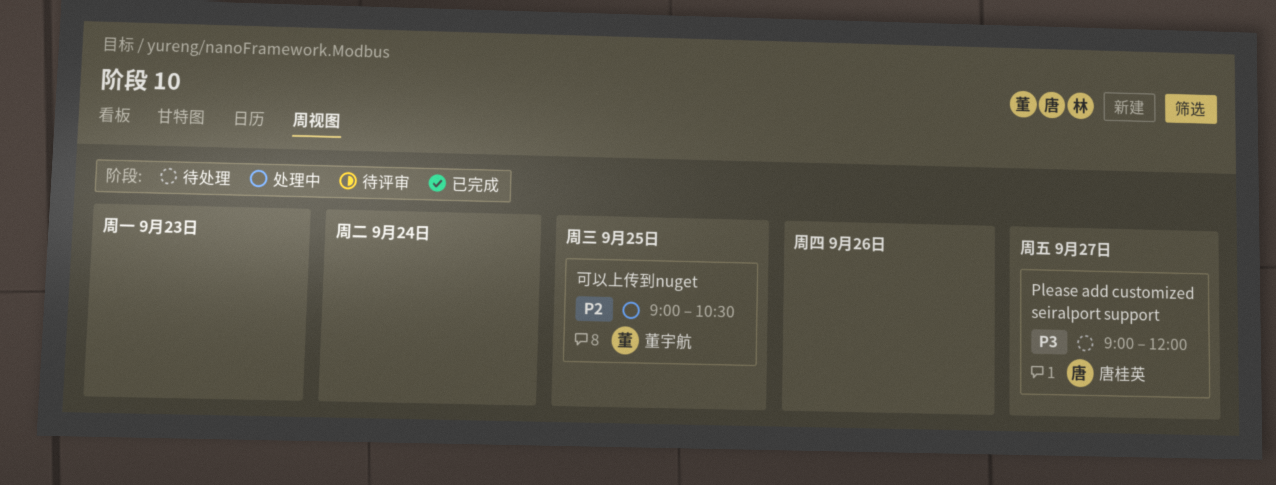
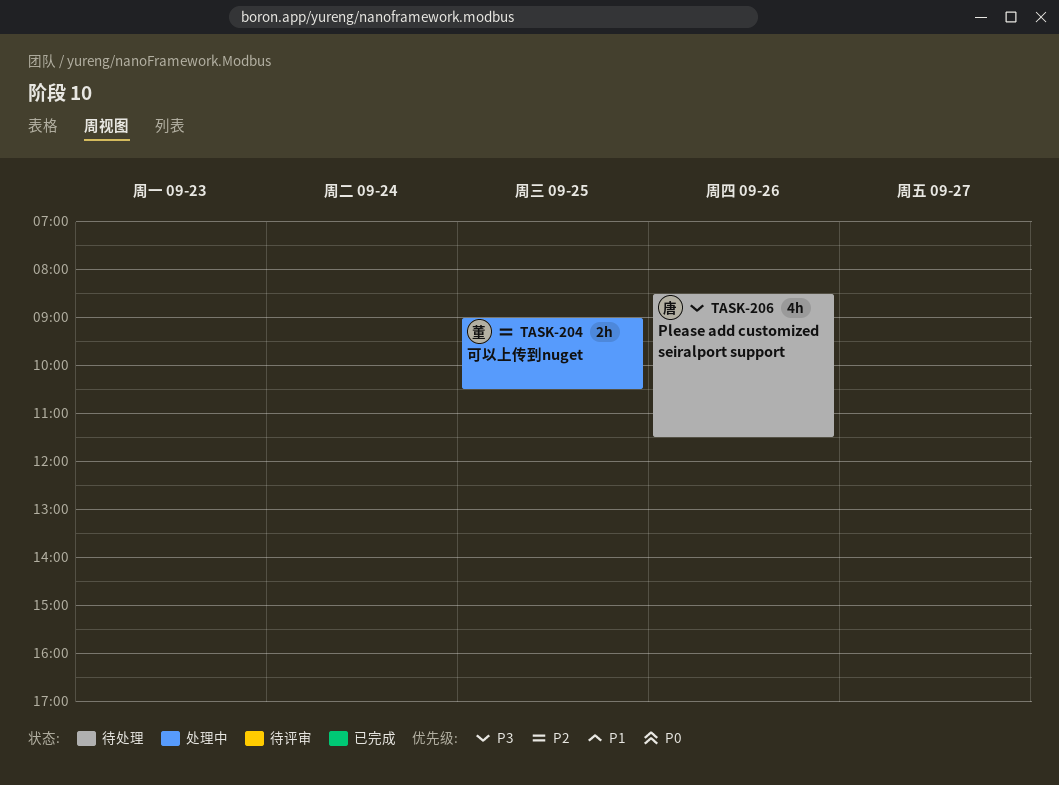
Please add customized seiralport support, day: Sep 27 -> Sep 26
Please add customized seiralport support, begins: 09:00 -> 08:30
Please add customized seiralport support, ends: 12:00 -> 11:30

